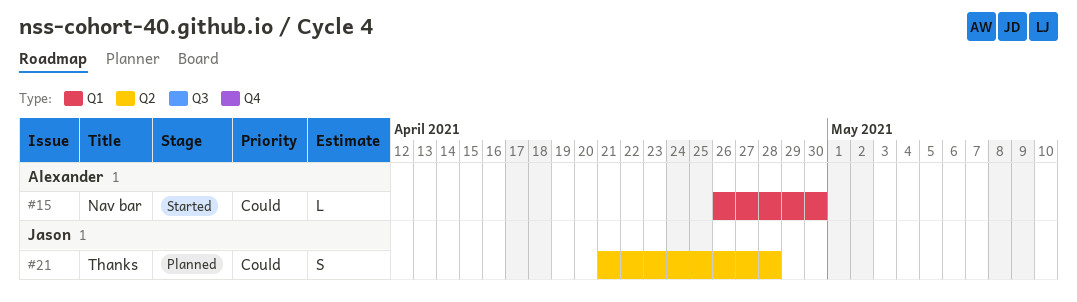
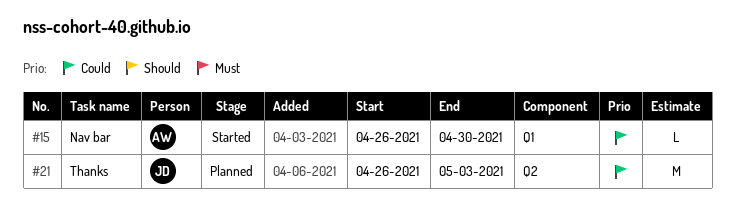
#21, estimate: S -> M
#21, start: Apr 21 -> Apr 26
#21, due: Apr 28 -> May 3

